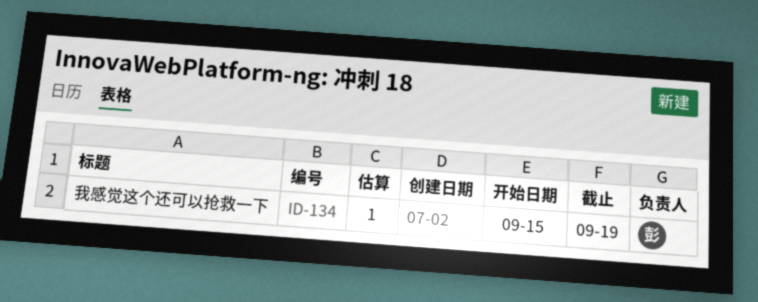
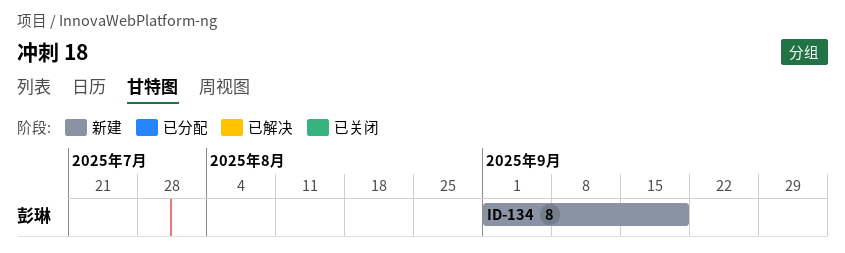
ID-134, estimate: 1 -> 8
ID-134, start: Sep 15 -> Sep 1

